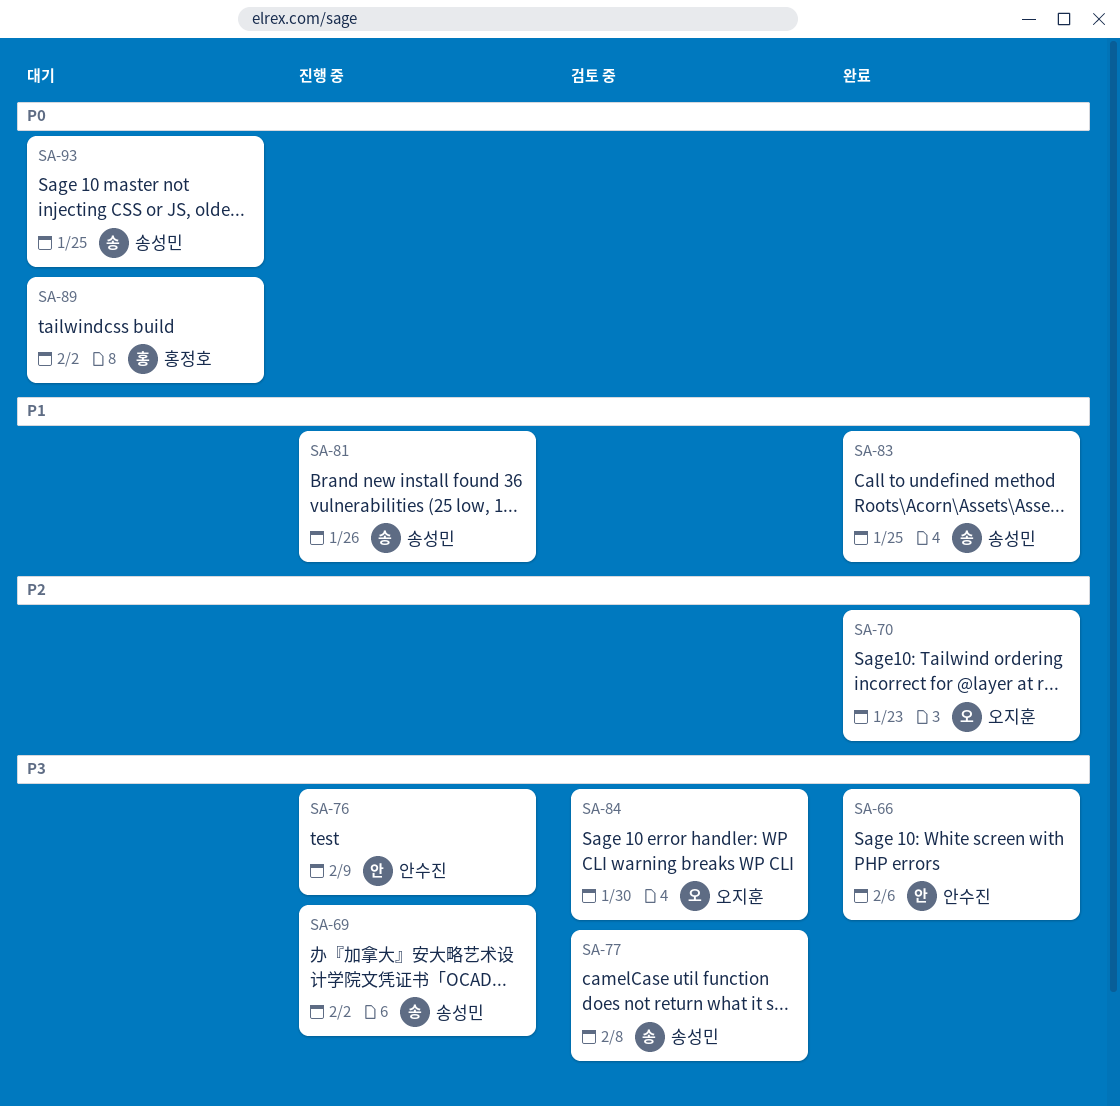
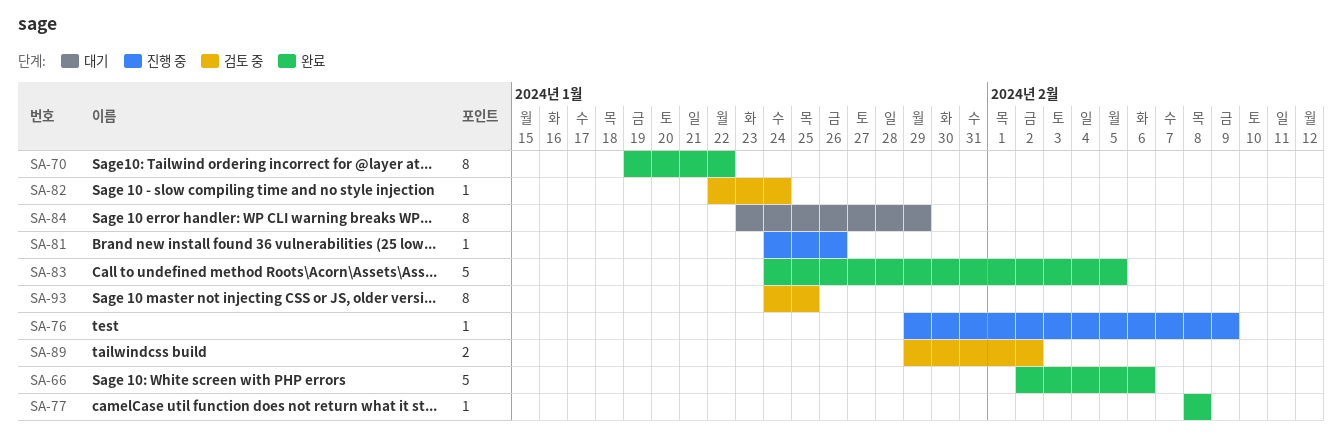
SA-69: present -> none
SA-70, due: Jan 23 -> Jan 22
SA-77, status: 검토 중 -> 완료
SA-82: none -> present
SA-83, due: Jan 25 -> Feb 5
SA-84, status: 검토 중 -> 대기
SA-84, due: Jan 30 -> Jan 29
SA-89, status: 대기 -> 검토 중
SA-93, status: 대기 -> 검토 중

